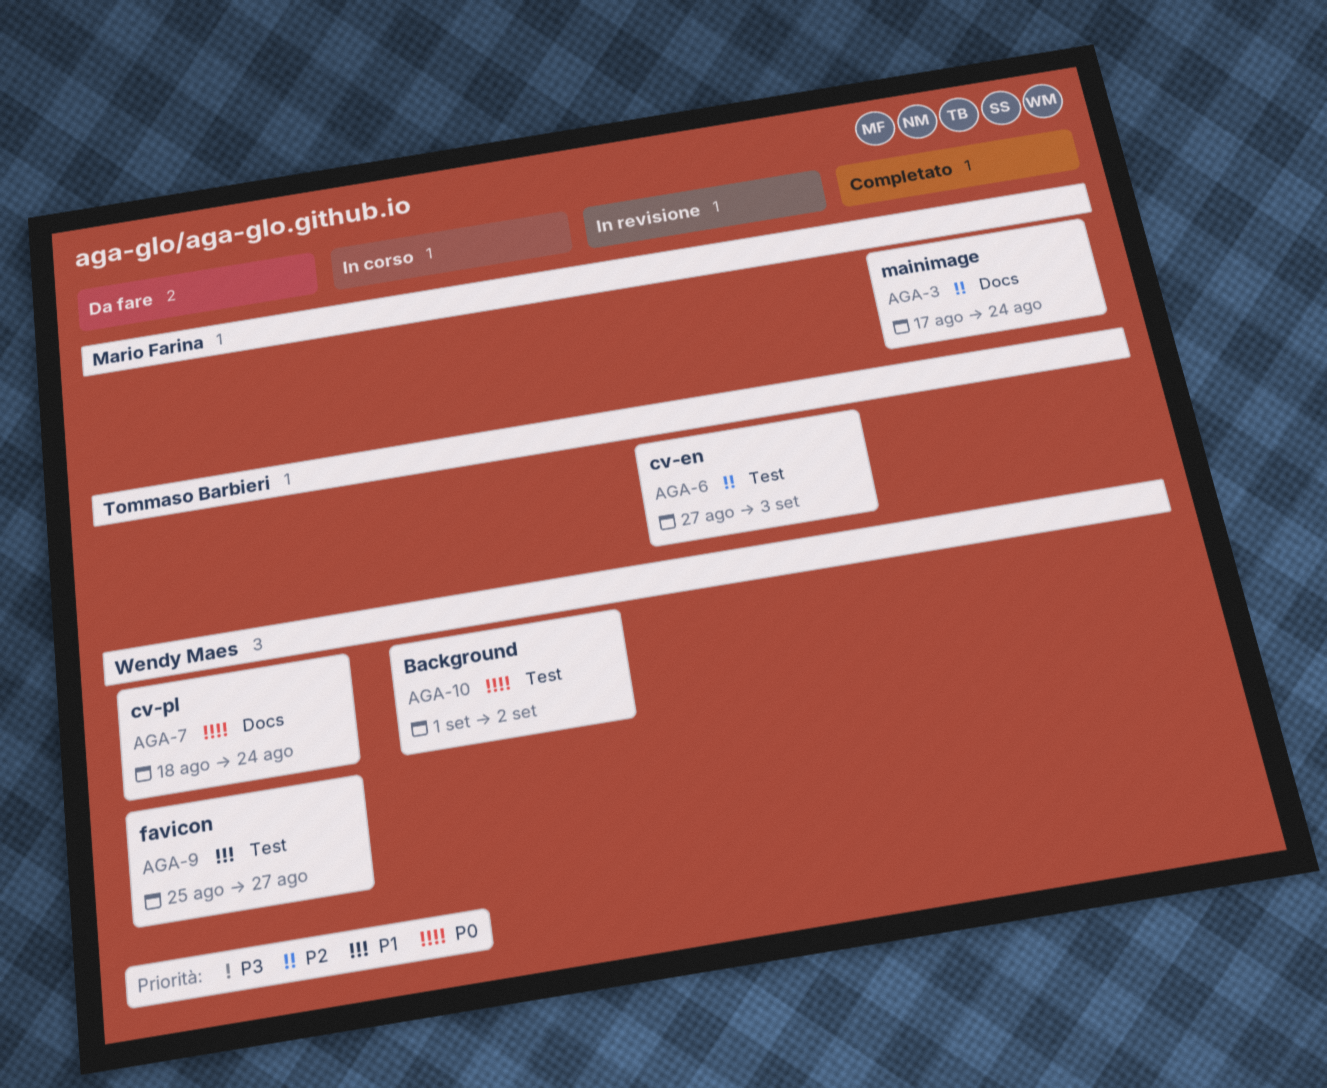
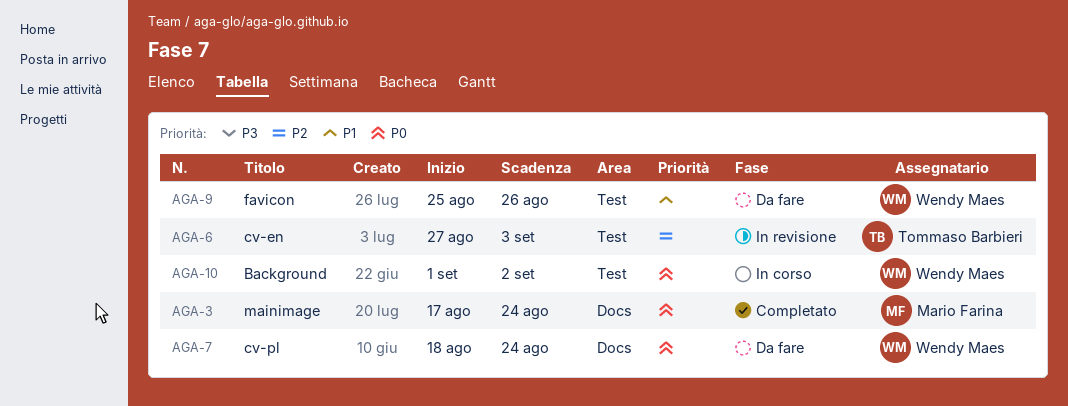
AGA-3, priority: P2 -> P0
AGA-9, due: Aug 27 -> Aug 26

